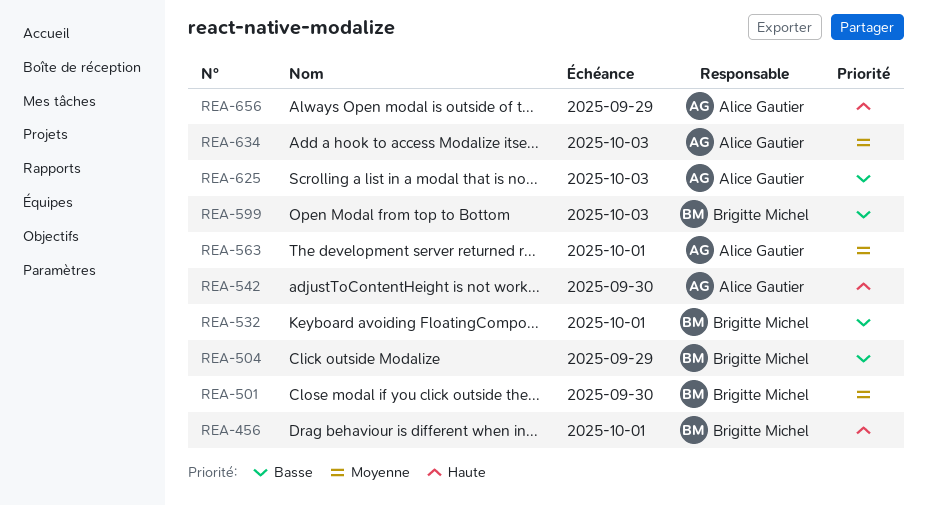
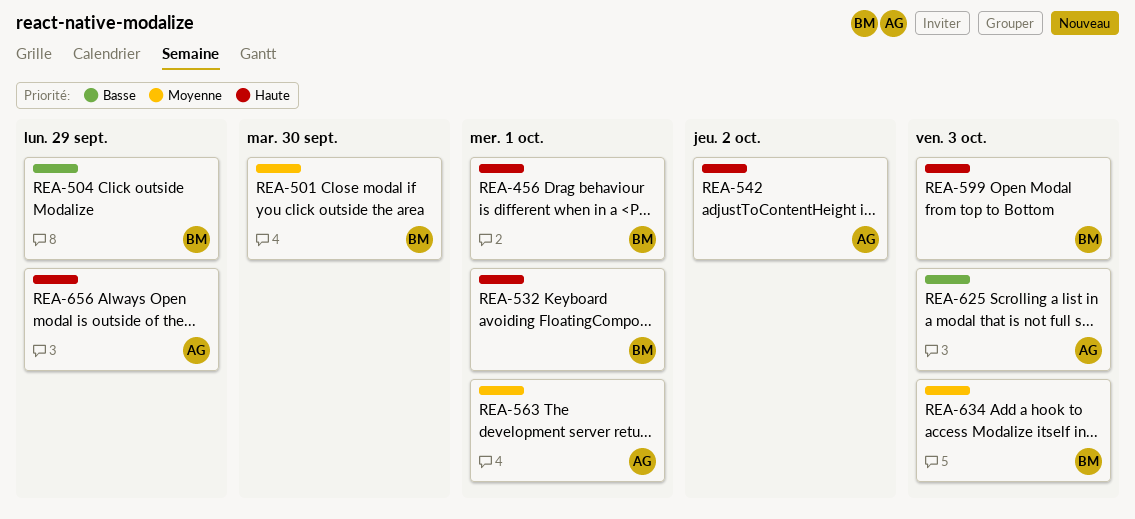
REA-532, priority: Basse -> Haute
REA-542, due: Sep 30 -> Oct 2
REA-599, priority: Basse -> Haute
REA-634, owner: Alice Gautier -> Brigitte Michel

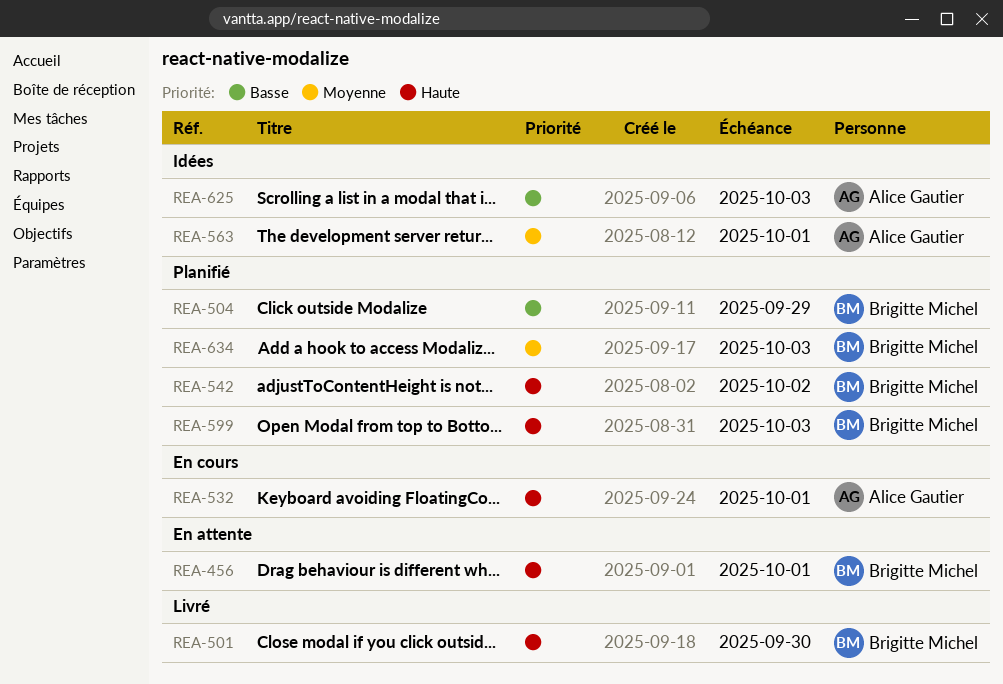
REA-501, priority: Moyenne -> Haute
REA-532, owner: Brigitte Michel -> Alice Gautier
REA-542, owner: Alice Gautier -> Brigitte Michel
REA-656: present -> none

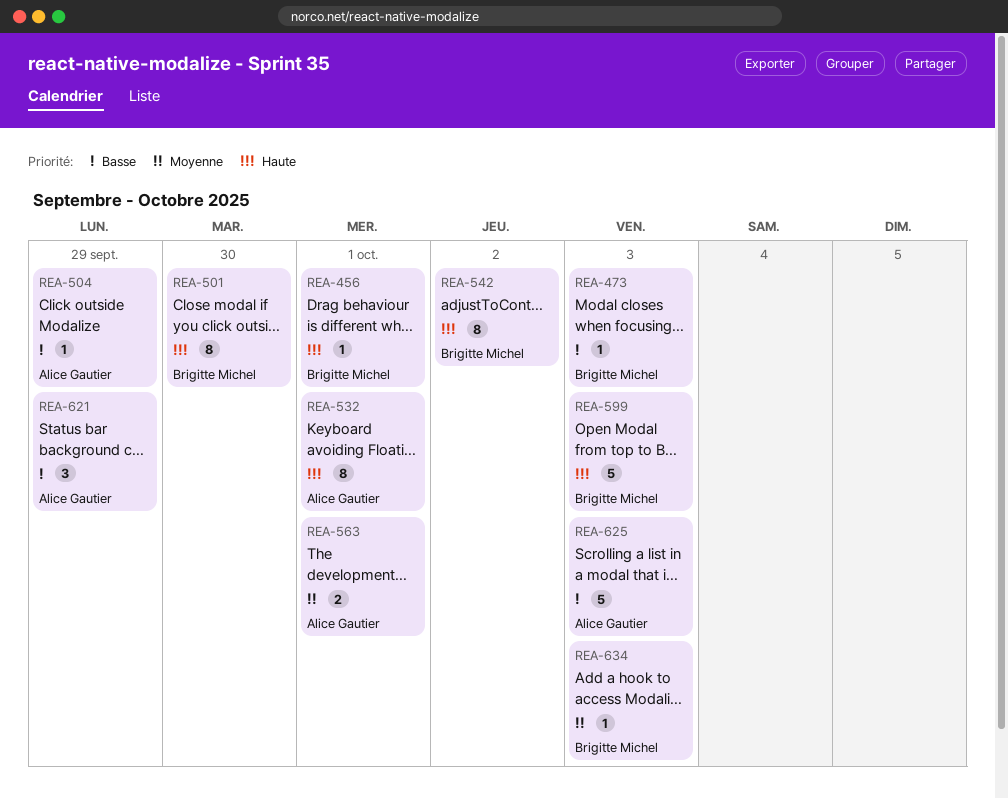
REA-473: none -> present
REA-504, owner: Brigitte Michel -> Alice Gautier
REA-621: none -> present

